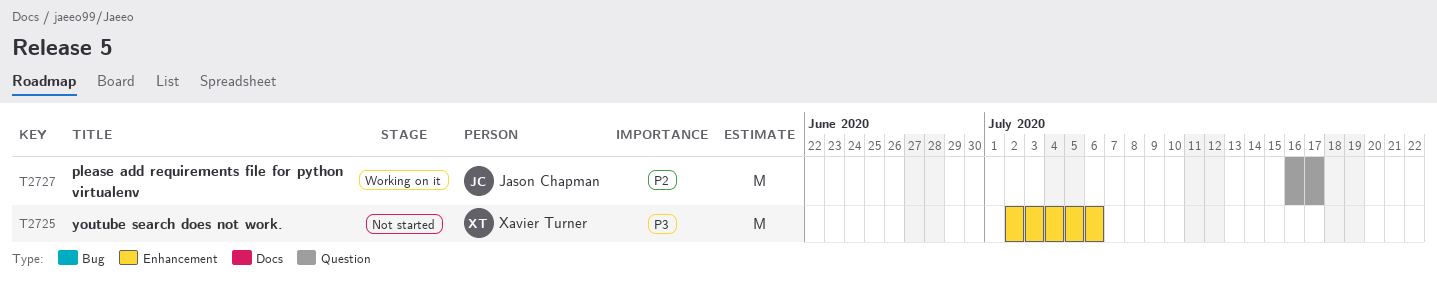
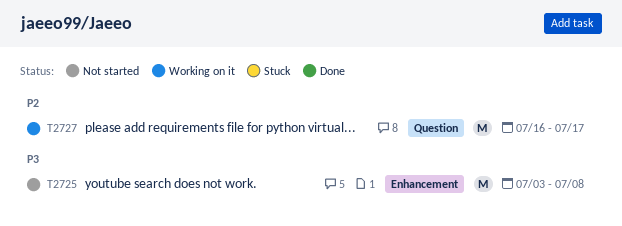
T2725, start: Jul 2 -> Jul 3
T2725, due: Jul 6 -> Jul 8

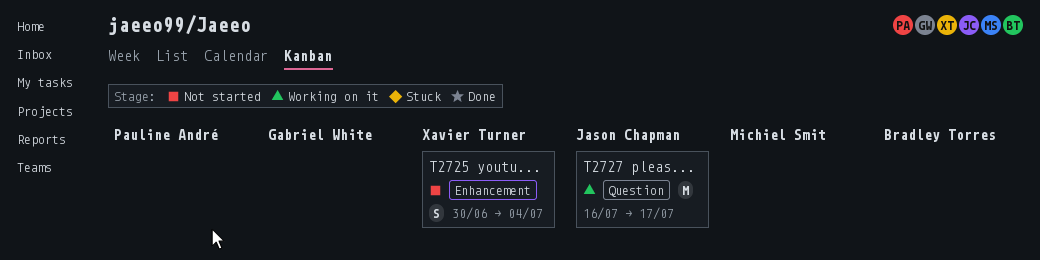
T2725, estimate: M -> S
T2725, start: Jul 3 -> Jun 30
T2725, due: Jul 8 -> Jul 4

